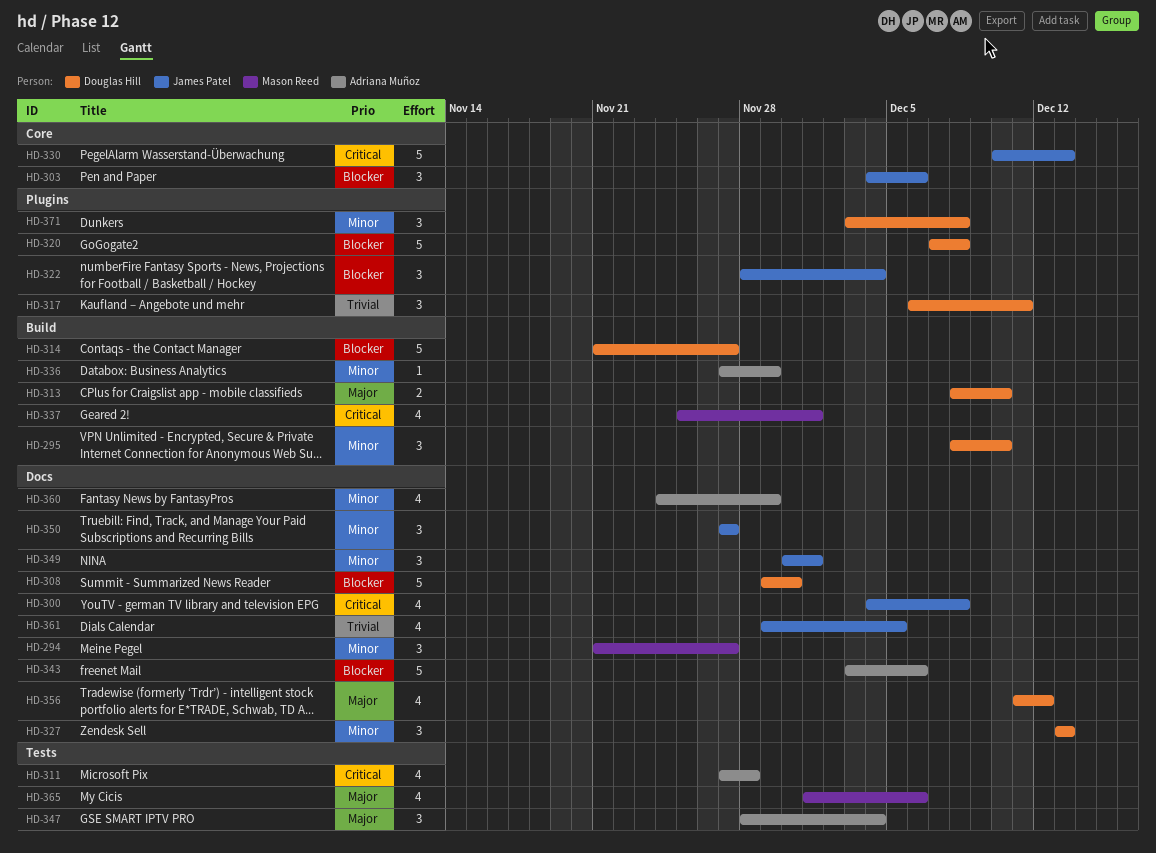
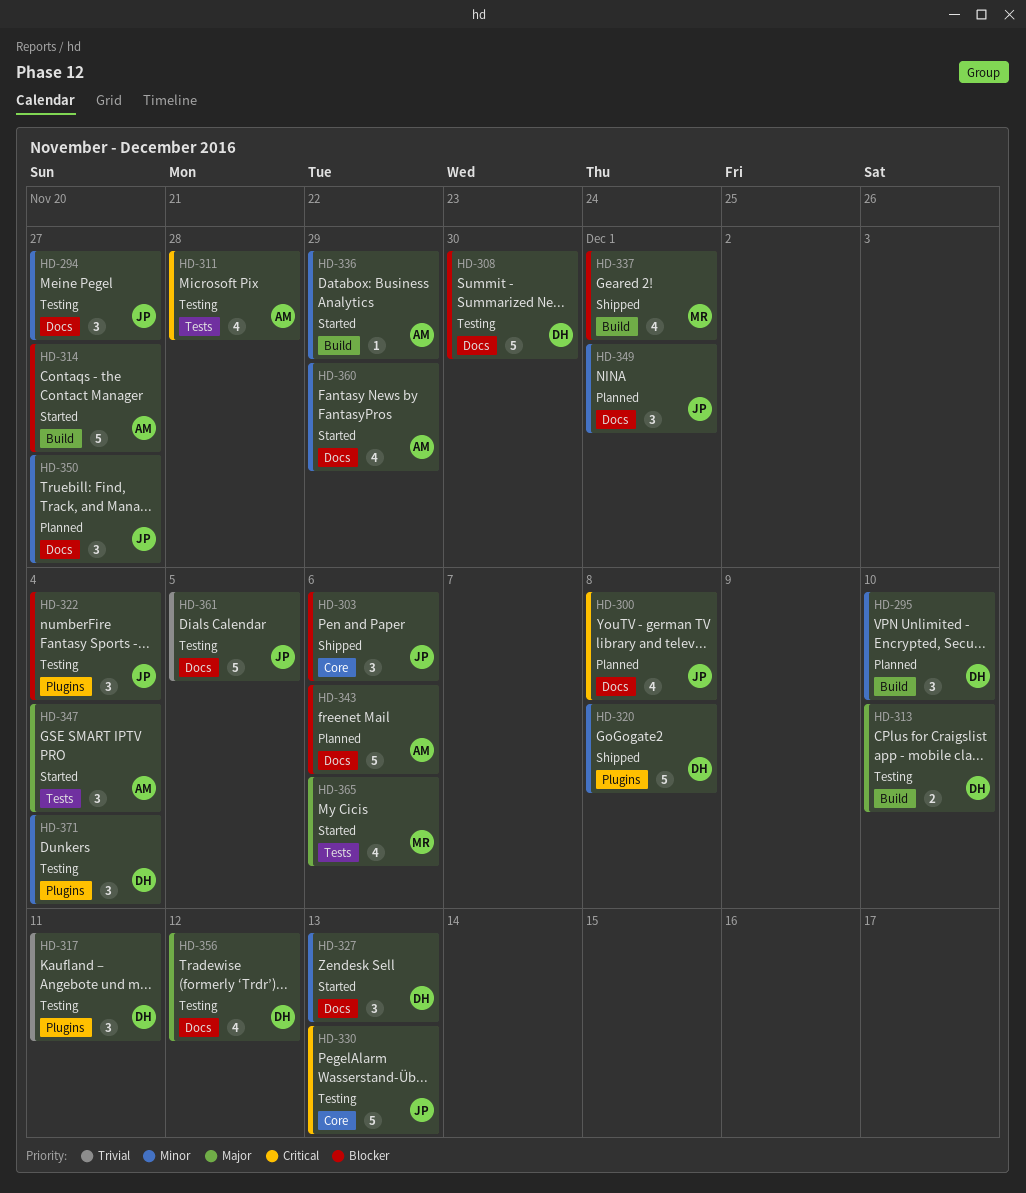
HD-294, owner: Mason Reed -> James Patel
HD-314, owner: Douglas Hill -> Adriana Muñoz
HD-320, priority: Blocker -> Minor
HD-337, priority: Critical -> Blocker
HD-361, estimate: 4 -> 5
HD-371, due: Dec 8 -> Dec 4

